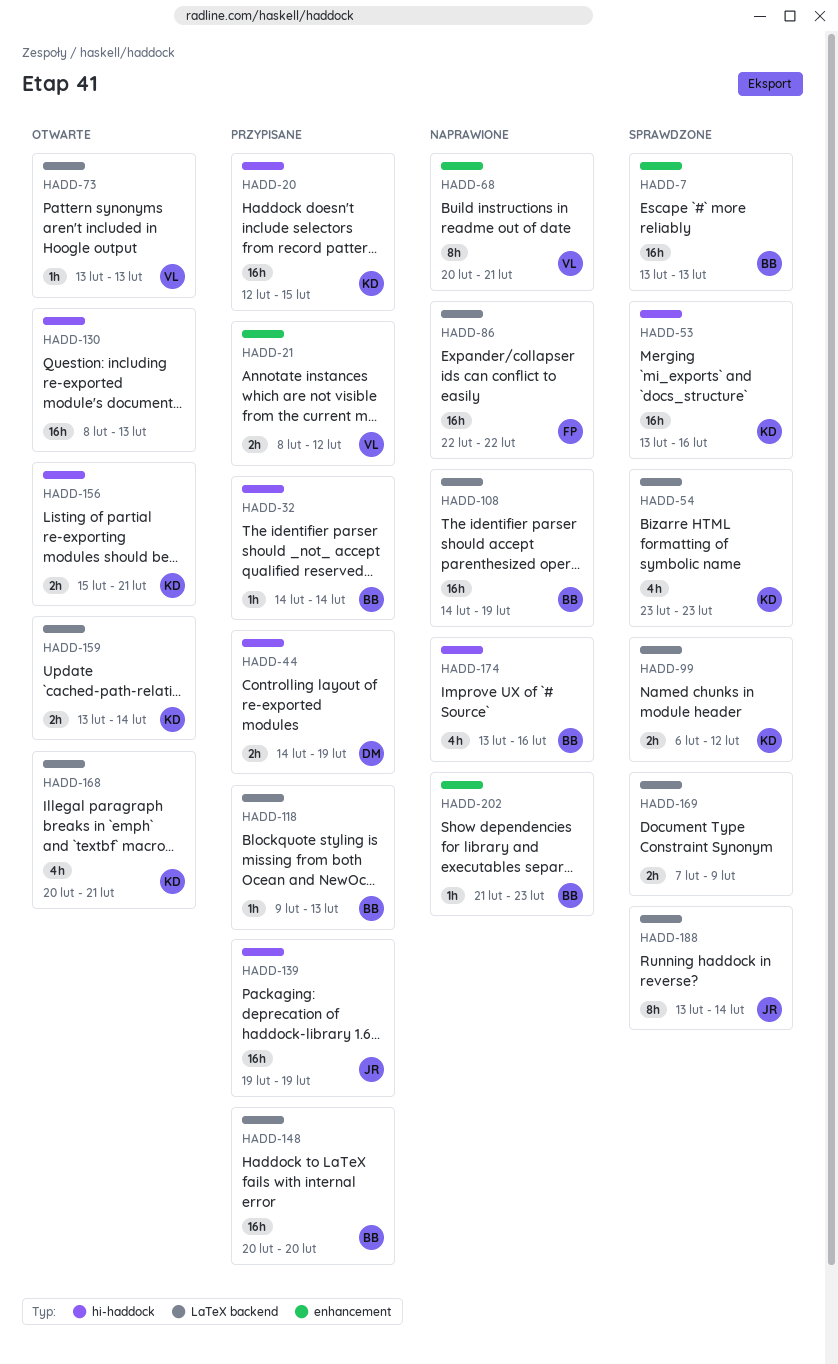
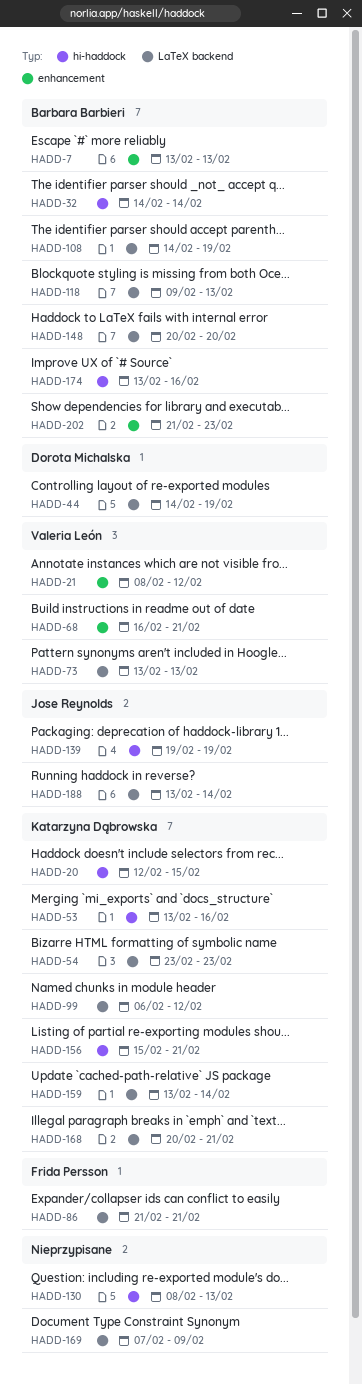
HADD-44, label: hi-haddock -> LaTeX backend
HADD-68, start: Feb 20 -> Feb 16
HADD-86, start: Feb 22 -> Feb 21
HADD-86, due: Feb 22 -> Feb 21

